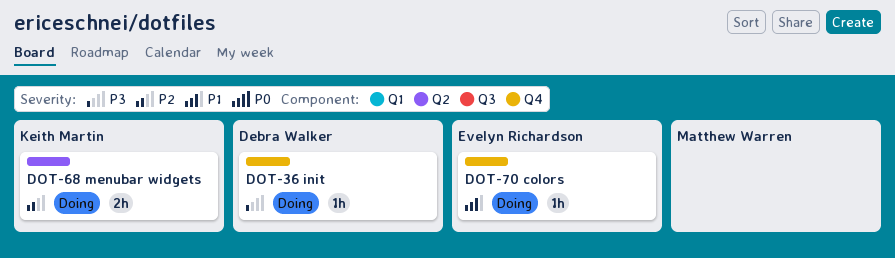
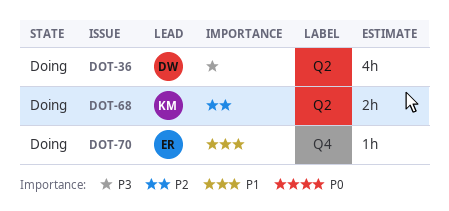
DOT-36, label: Q4 -> Q2
DOT-36, estimate: 1h -> 4h

